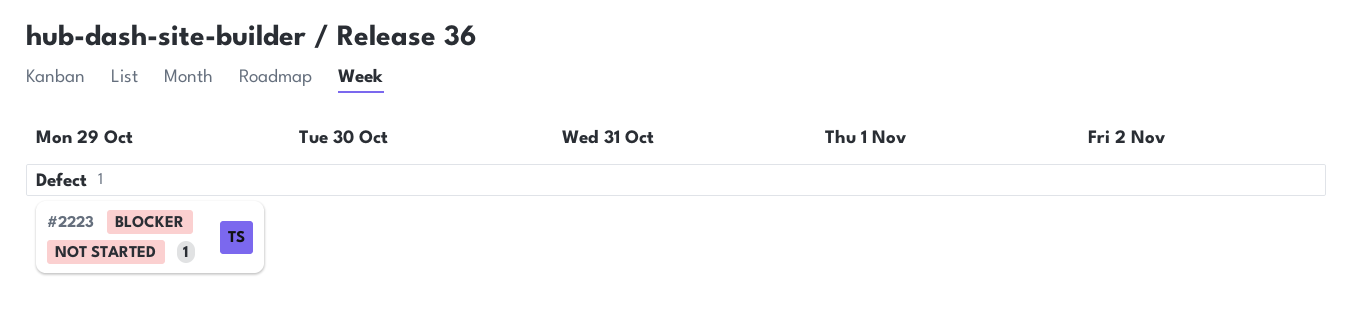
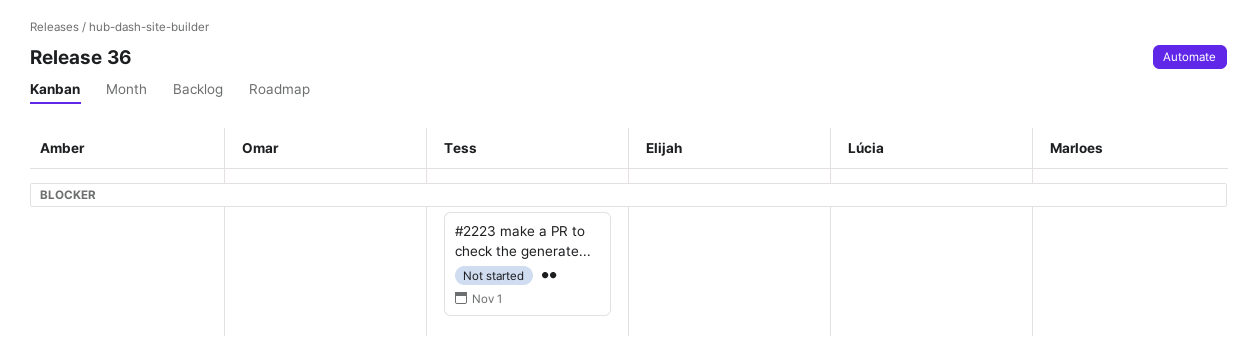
#2223, estimate: 1 -> 2
#2223, due: Oct 29 -> Nov 1

